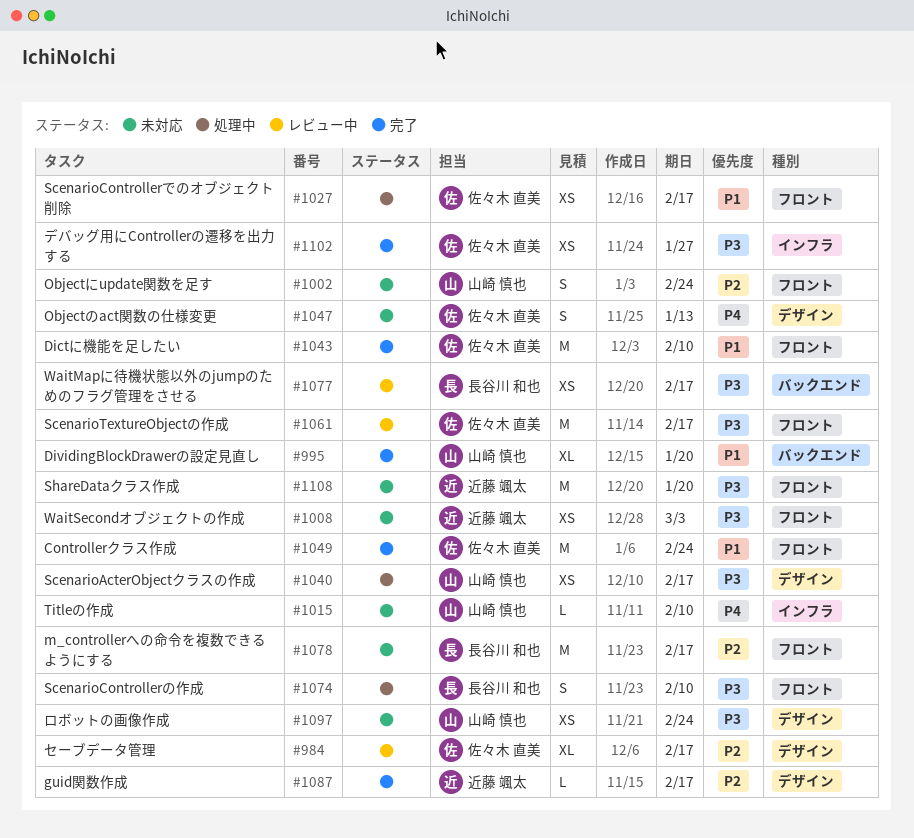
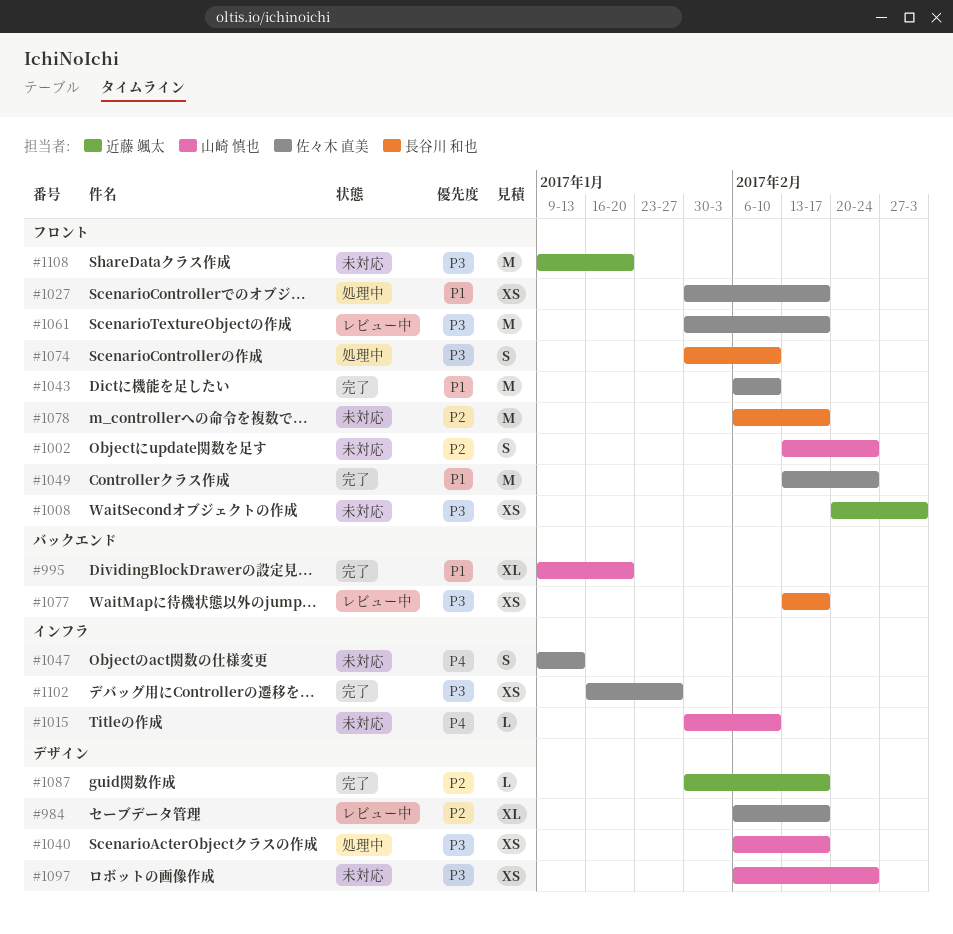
#1047, label: デザイン -> インフラ

